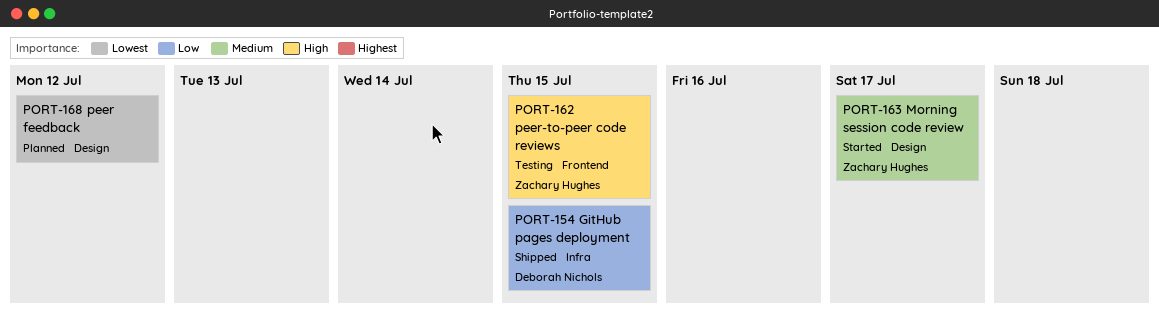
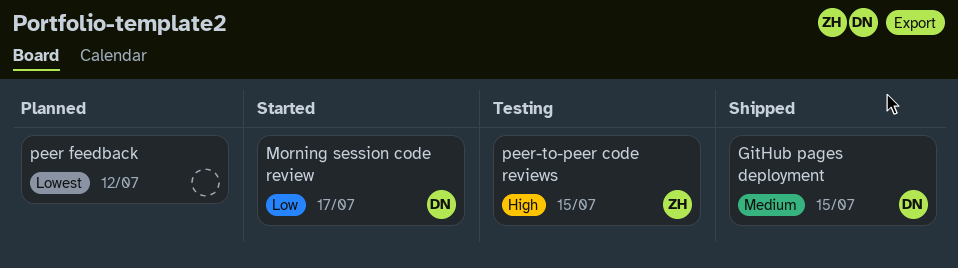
GitHub pages deployment, priority: Low -> Medium
Morning session code review, owner: Zachary Hughes -> Deborah Nichols
Morning session code review, priority: Medium -> Low

